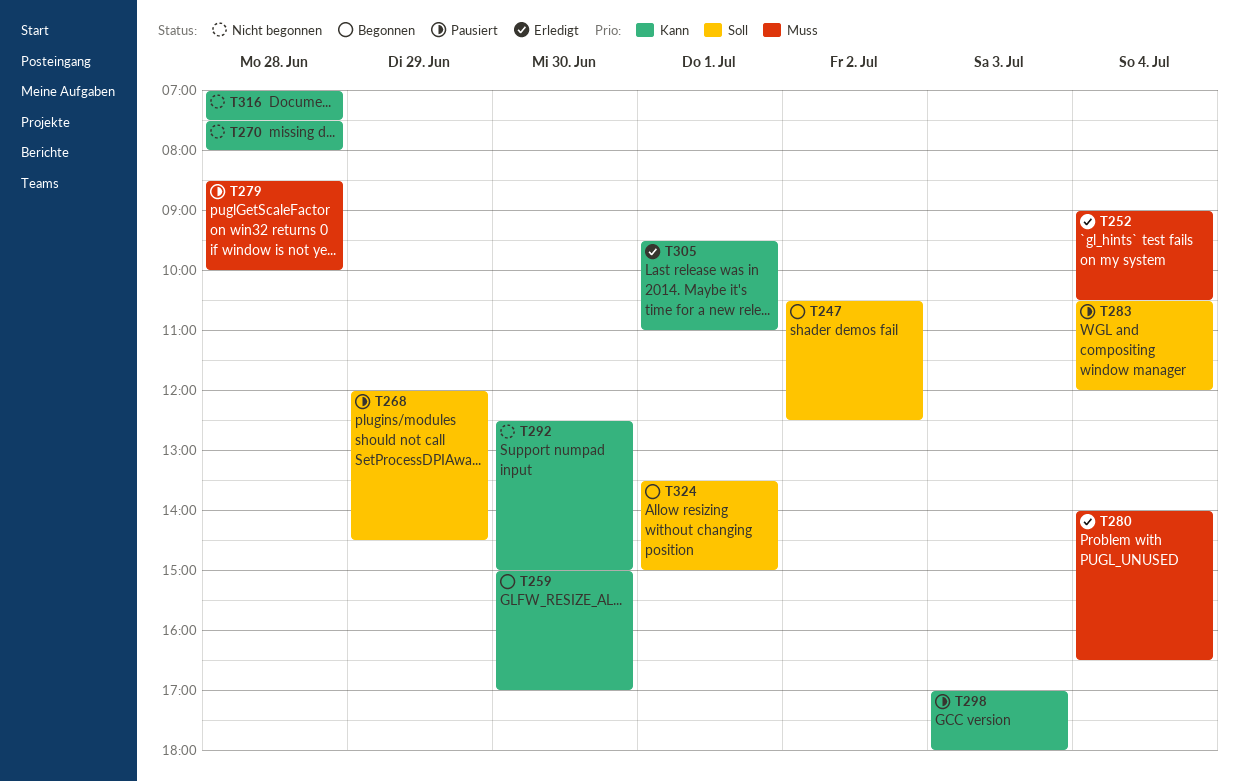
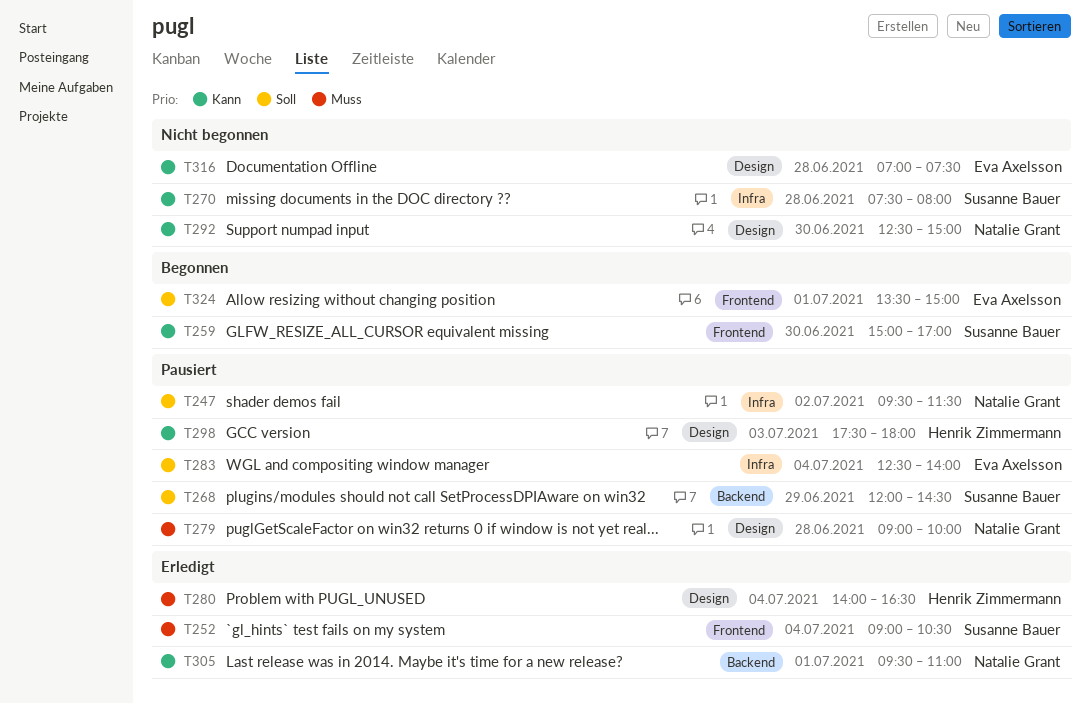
T247, status: Begonnen -> Pausiert
T247, begins: 10:30 -> 09:30
T247, ends: 12:30 -> 11:30
T279, begins: 08:30 -> 09:00
T283, begins: 10:30 -> 12:30
T283, ends: 12:00 -> 14:00
T298, begins: 17:00 -> 17:30

